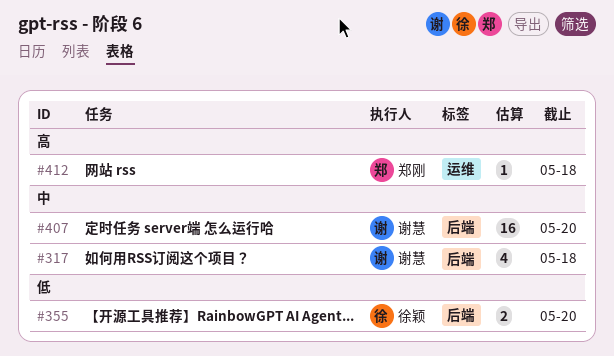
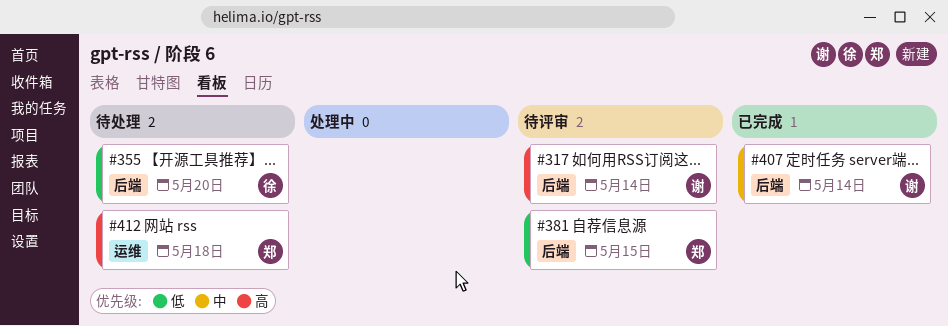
#317, priority: 中 -> 高
#317, due: May 18 -> May 14
#381: none -> present
#407, due: May 20 -> May 14

